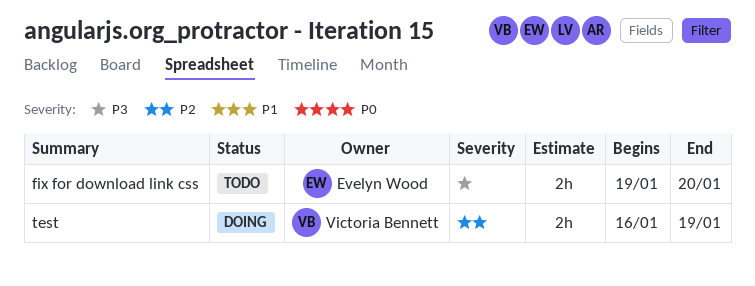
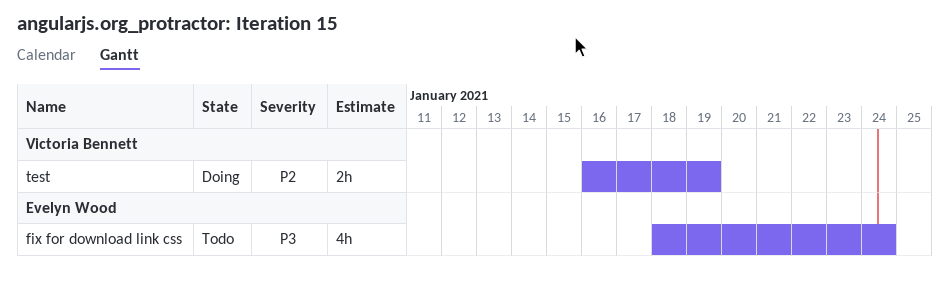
fix for download link css, estimate: 2h -> 4h
fix for download link css, start: Jan 19 -> Jan 18
fix for download link css, due: Jan 20 -> Jan 24

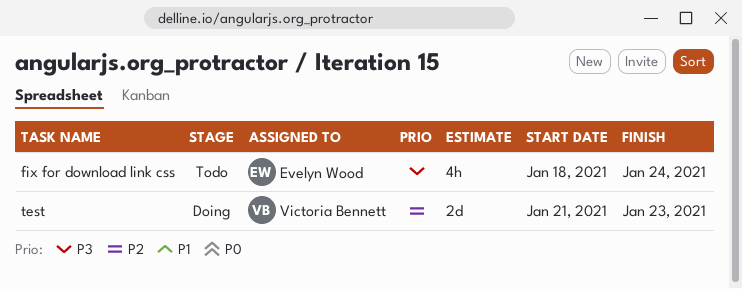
test, estimate: 2h -> 2d
test, start: Jan 16 -> Jan 21
test, due: Jan 19 -> Jan 23

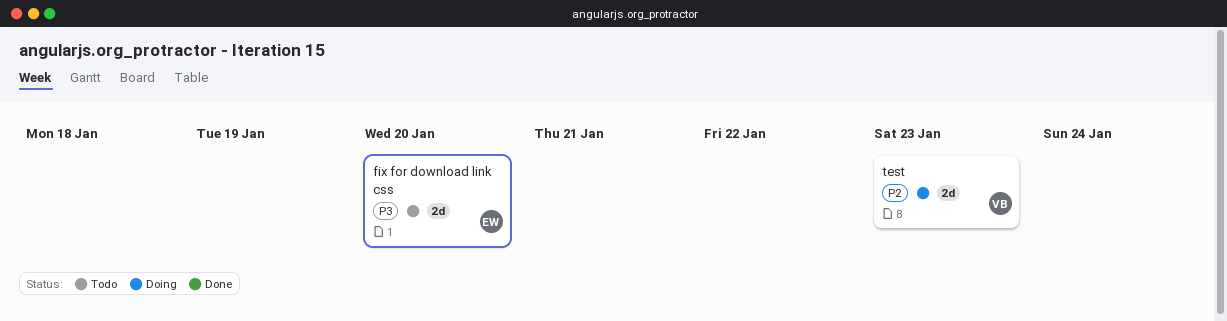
fix for download link css, estimate: 4h -> 2d
fix for download link css, due: Jan 24 -> Jan 20

